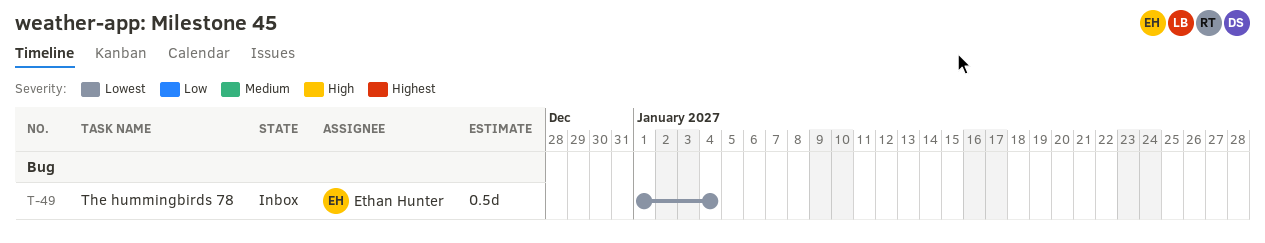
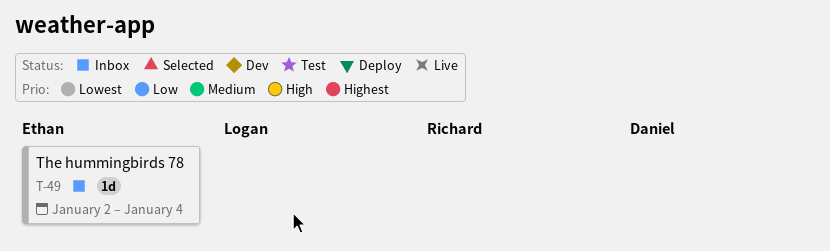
T-49, estimate: 0.5d -> 1d
T-49, start: Jan 1 -> Jan 2

